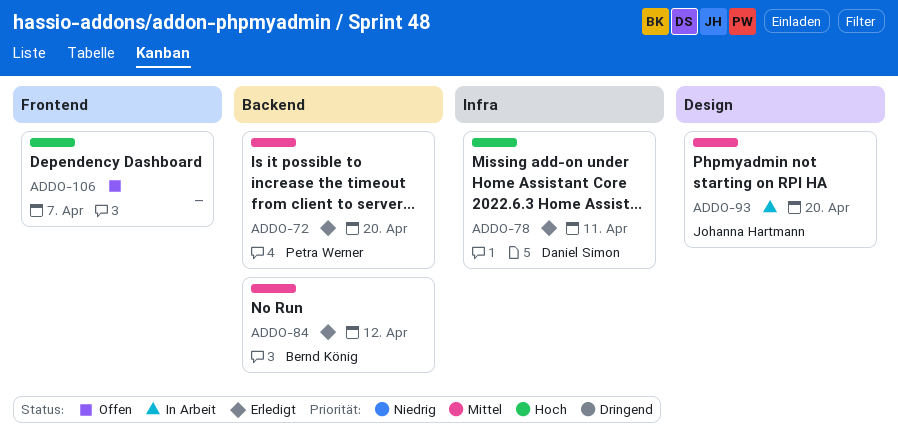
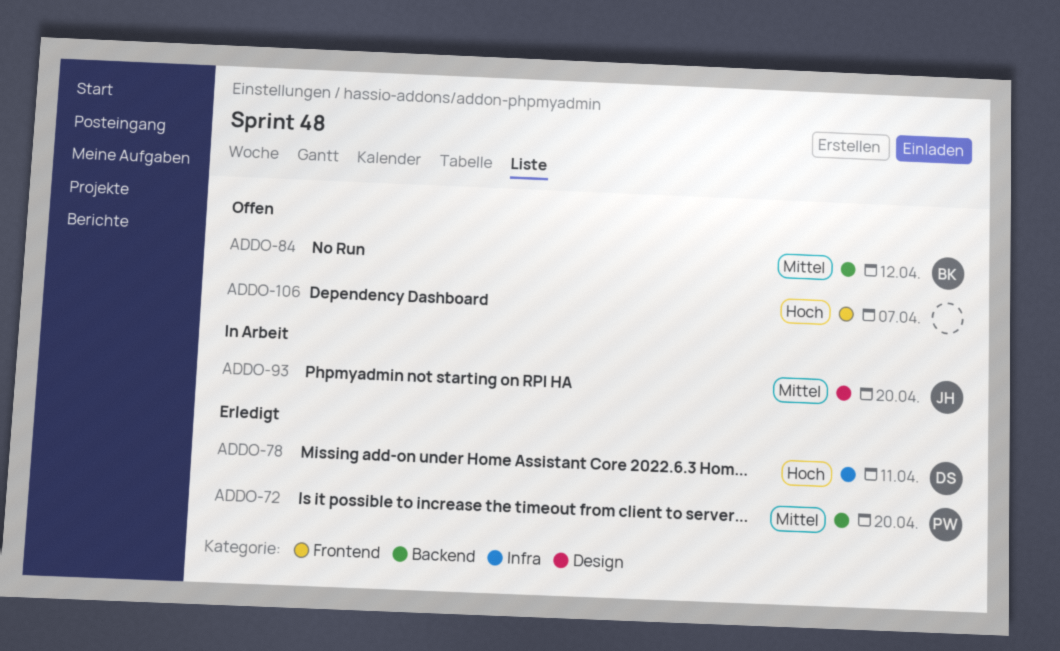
ADDO-84, status: Erledigt -> Offen

